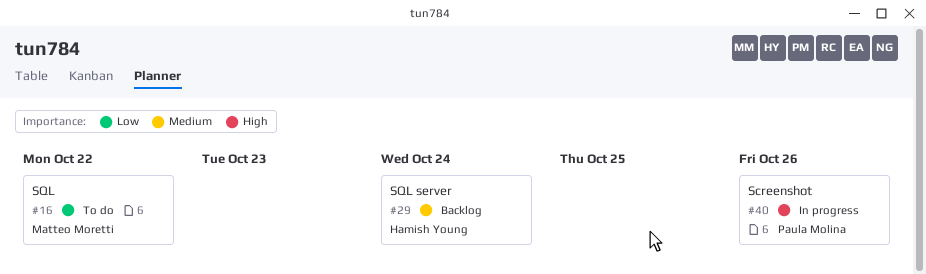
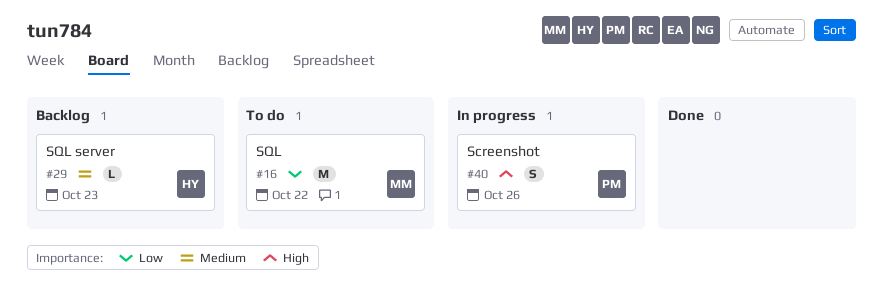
#29, due: Oct 24 -> Oct 23

